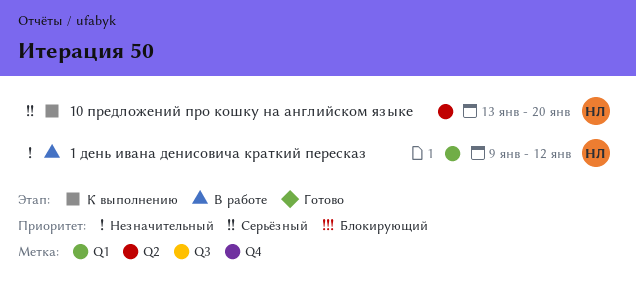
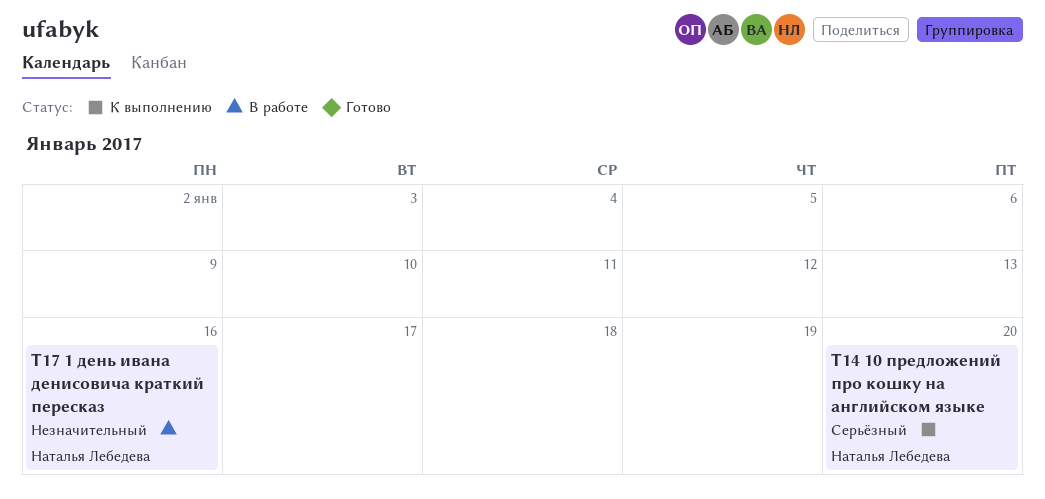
1 день ивана денисовича краткий пересказ, due: Jan 12 -> Jan 16

